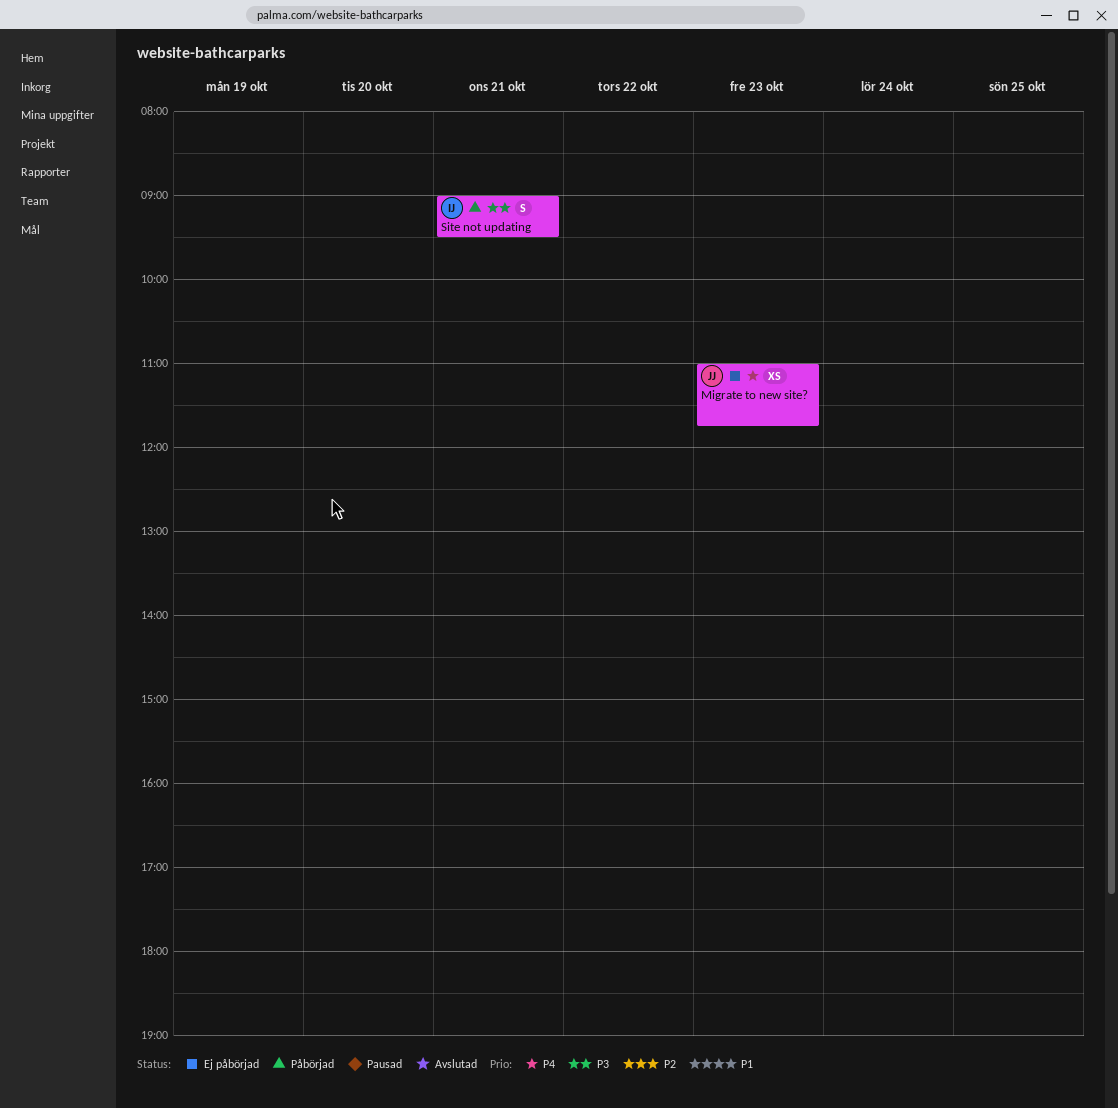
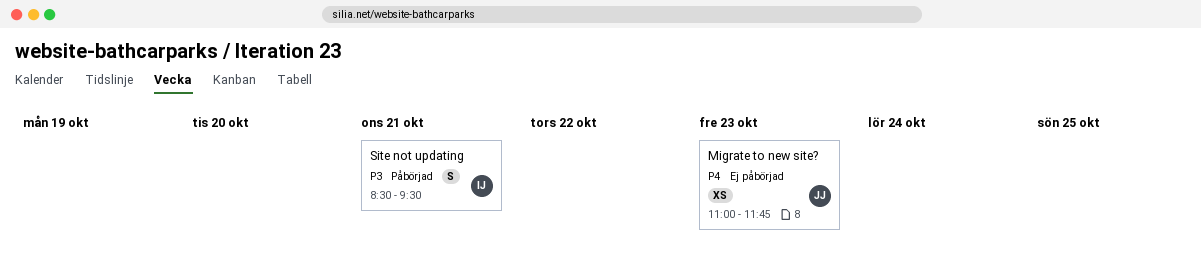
Site not updating, begins: 09:00 -> 08:30

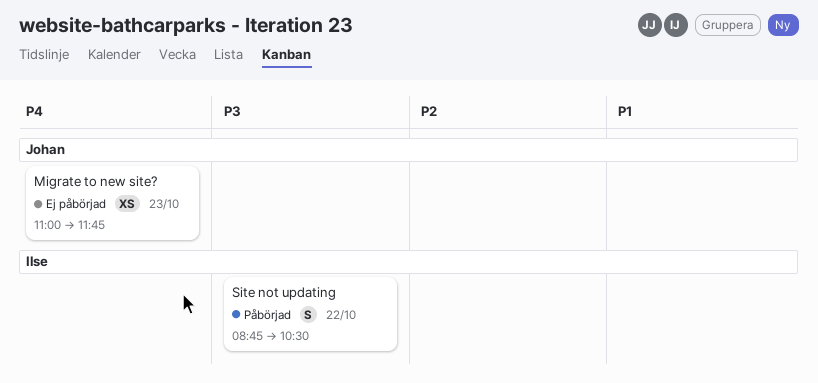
Site not updating, day: Oct 21 -> Oct 22
Site not updating, begins: 08:30 -> 08:45
Site not updating, ends: 09:30 -> 10:30

